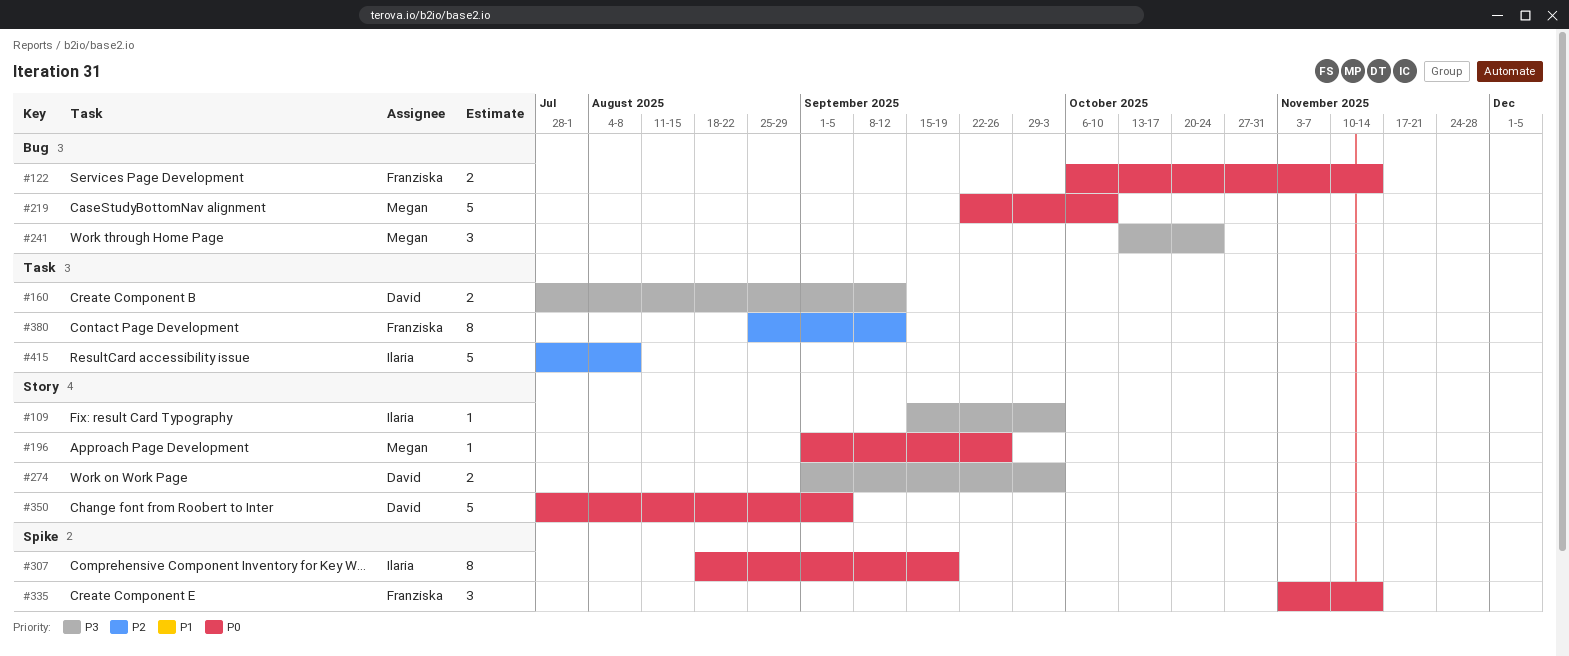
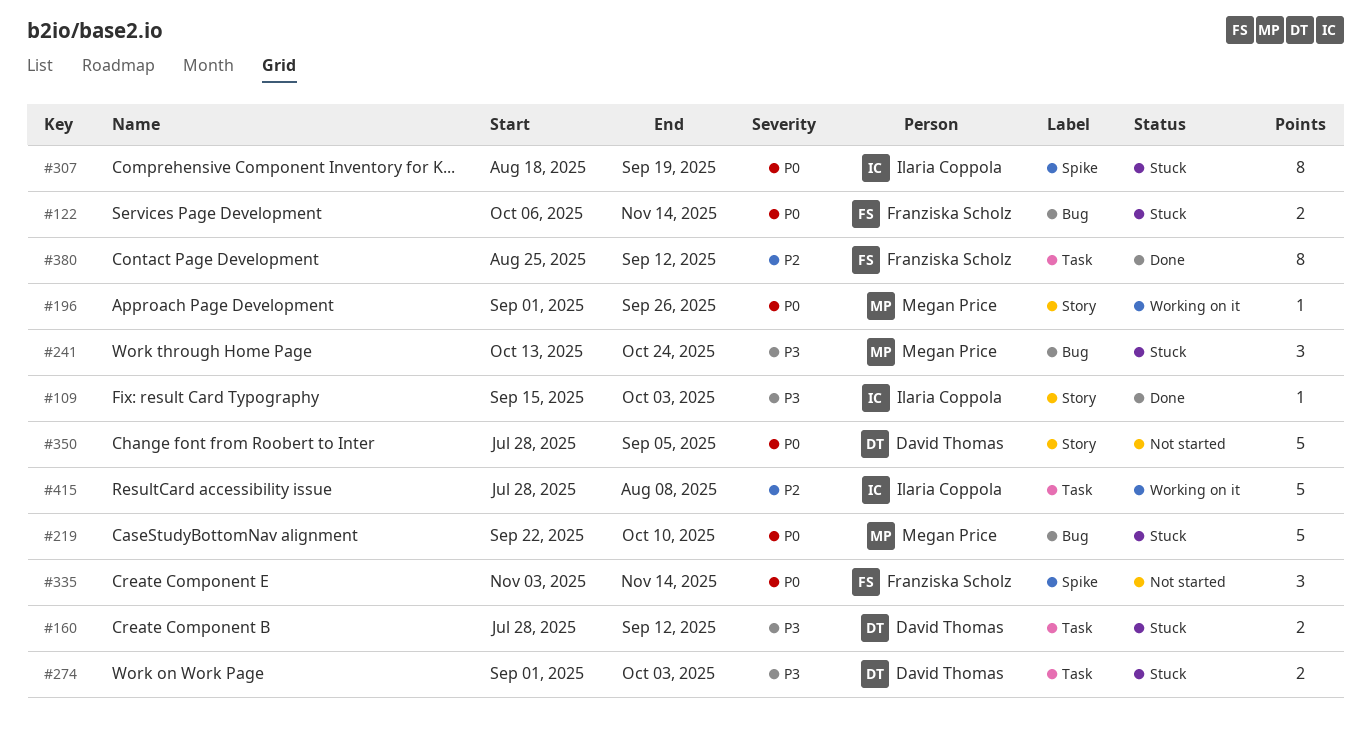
#274, label: Story -> Task

